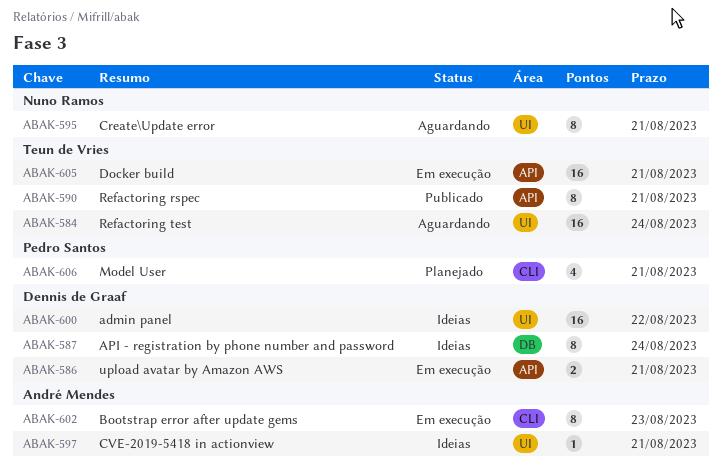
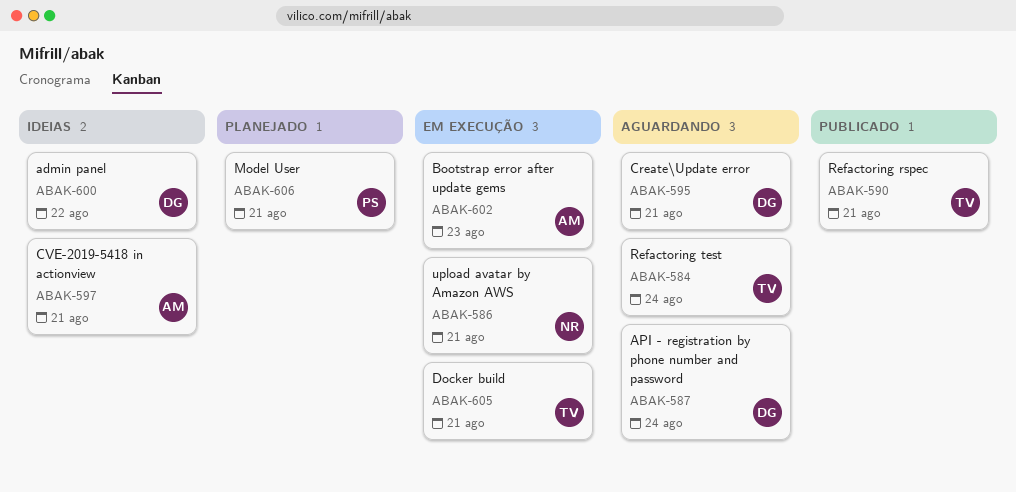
ABAK-586, owner: Dennis de Graaf -> Nuno Ramos
ABAK-587, status: Ideias -> Aguardando
ABAK-595, owner: Nuno Ramos -> Dennis de Graaf

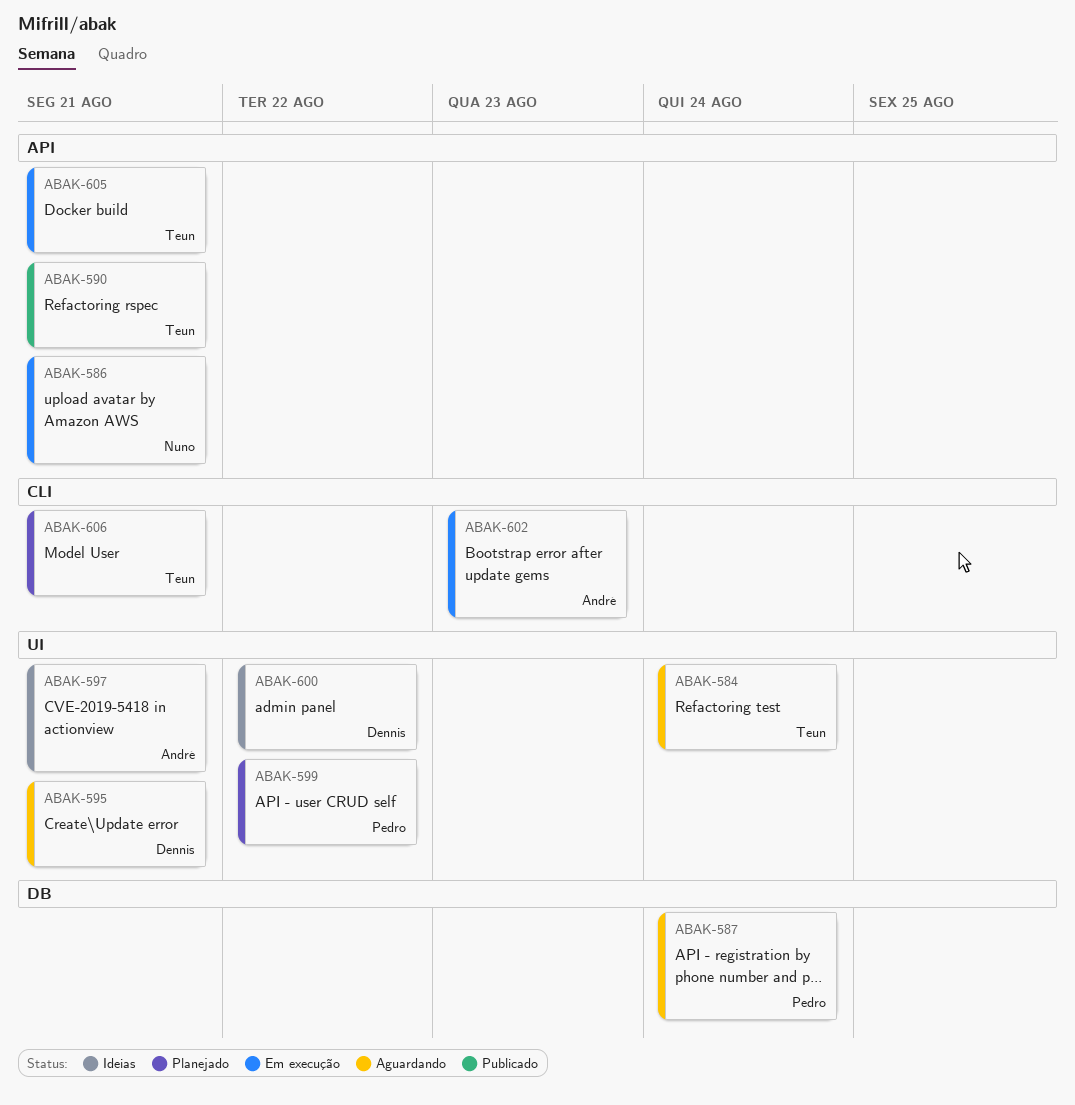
ABAK-587, owner: Dennis -> Pedro
ABAK-599: none -> present
ABAK-606, owner: Pedro -> Teun

